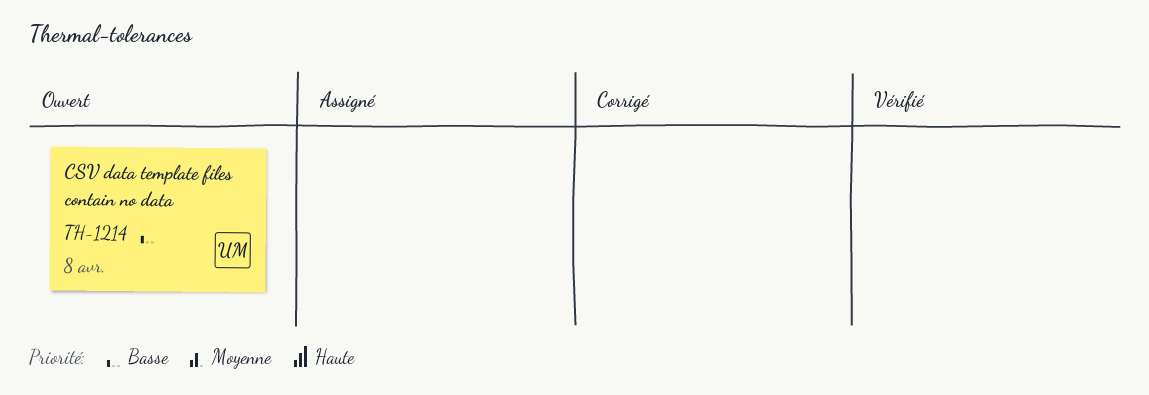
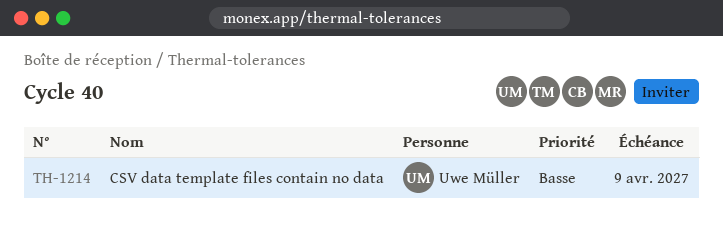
TH-1214, due: Apr 8 -> Apr 9

